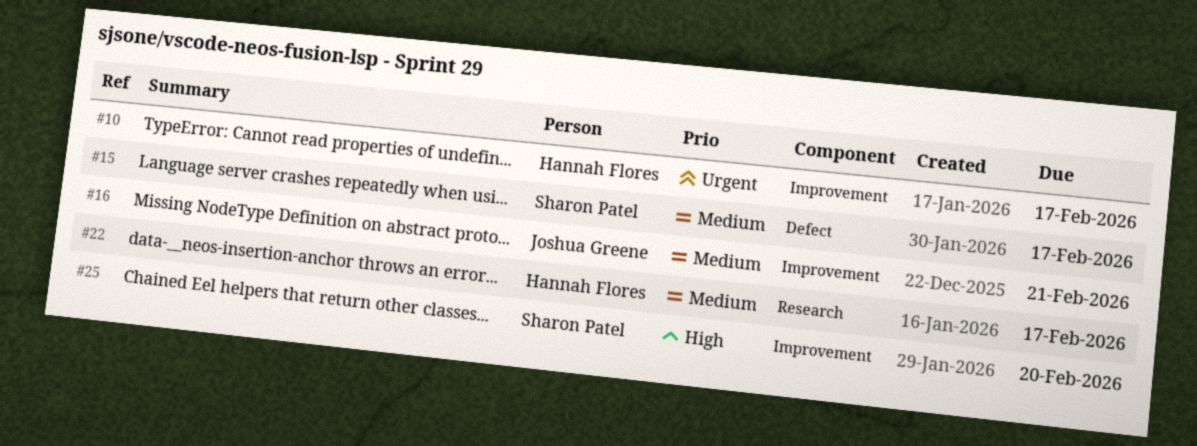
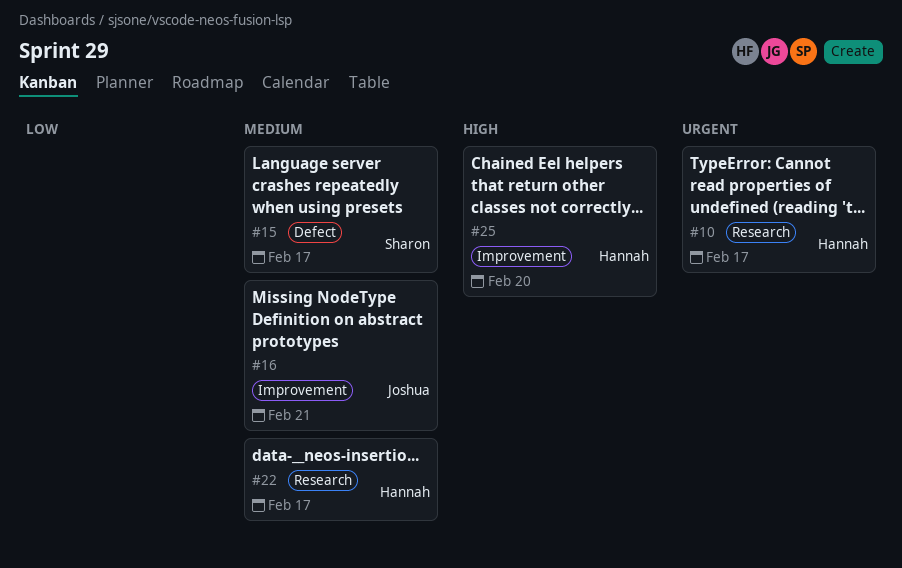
#10, label: Improvement -> Research
#25, owner: Sharon Patel -> Hannah Flores

